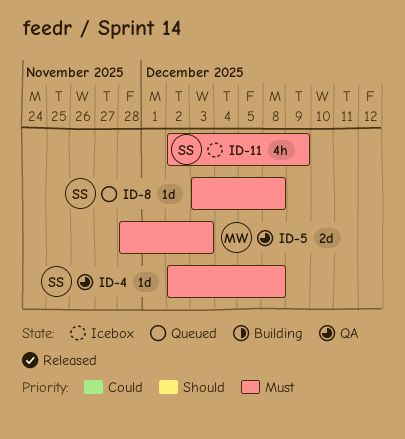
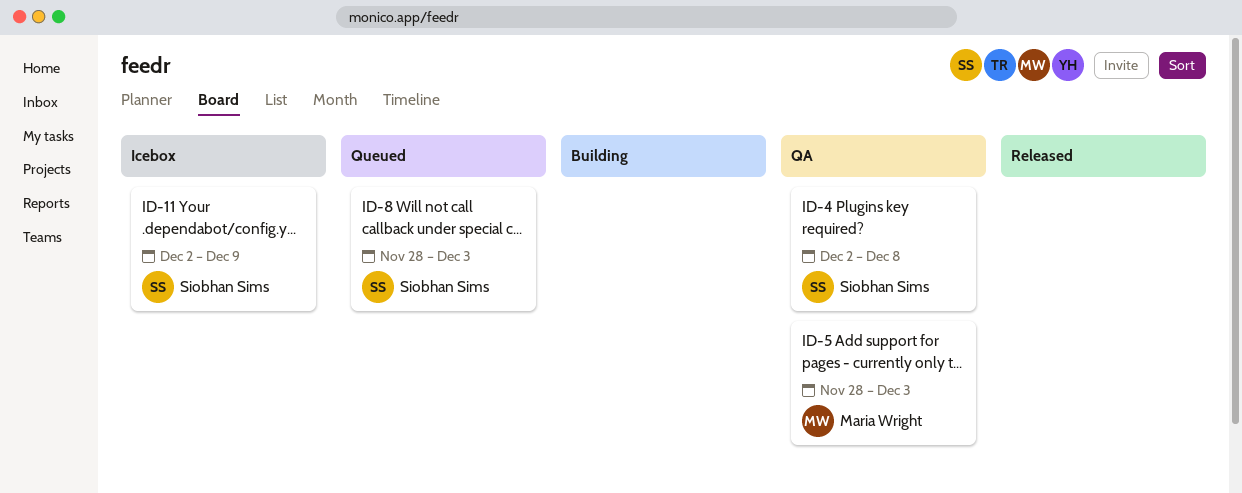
ID-8, start: Dec 3 -> Nov 28
ID-8, due: Dec 8 -> Dec 3

